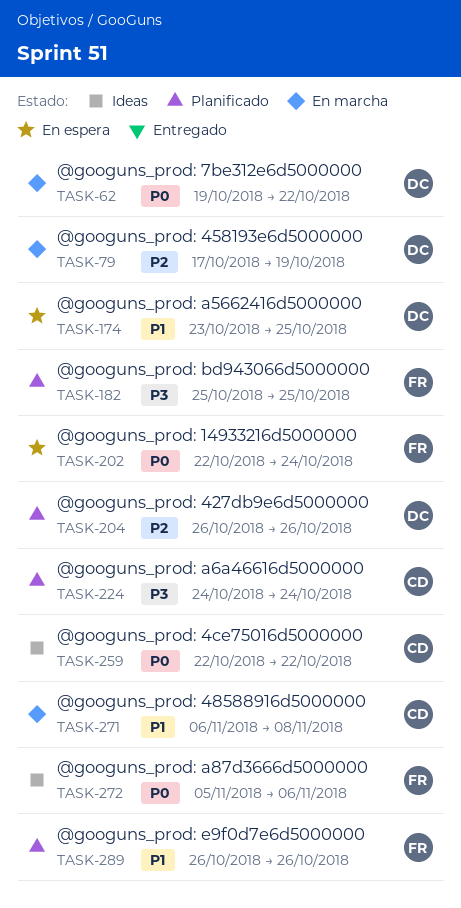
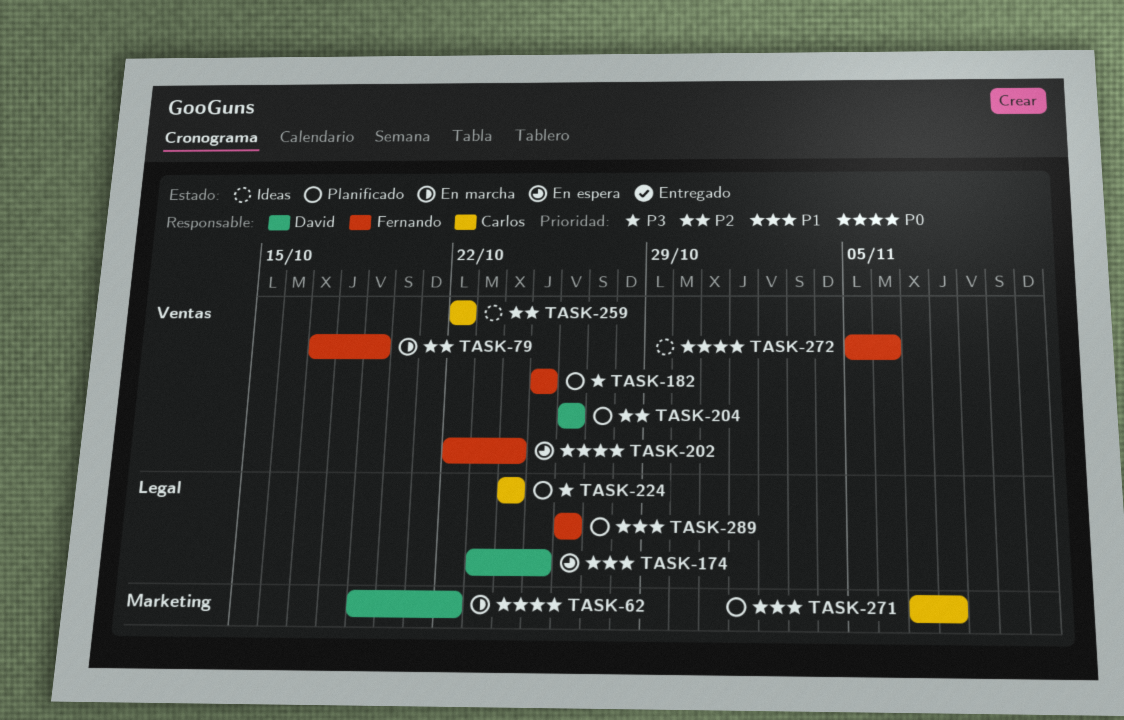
TASK-79, owner: David -> Fernando
TASK-259, priority: P0 -> P2
TASK-271, status: En marcha -> Planificado
TASK-271, start: Nov 6 -> Nov 7

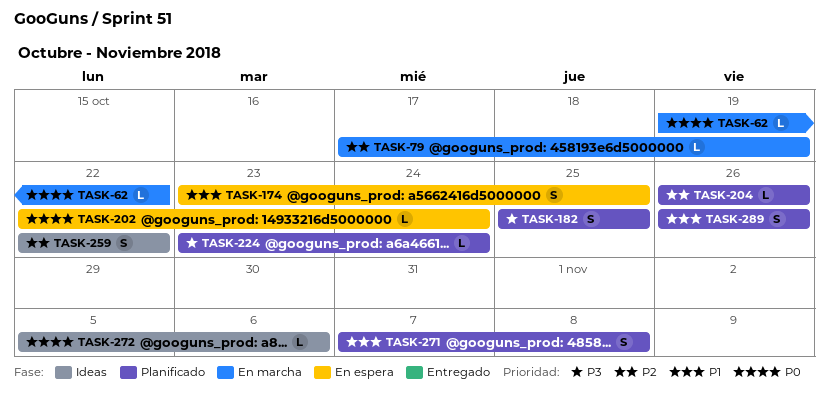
TASK-224, start: Oct 24 -> Oct 23

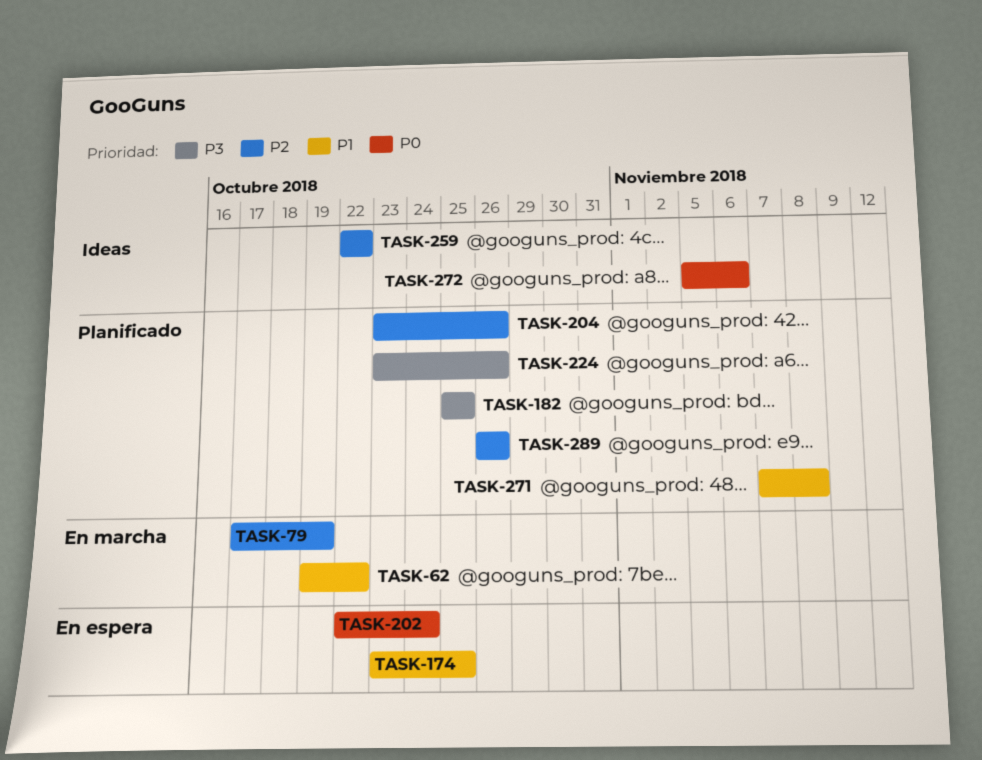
TASK-62, priority: P0 -> P1
TASK-204, start: Oct 26 -> Oct 23
TASK-224, due: Oct 24 -> Oct 26
TASK-289, priority: P1 -> P2

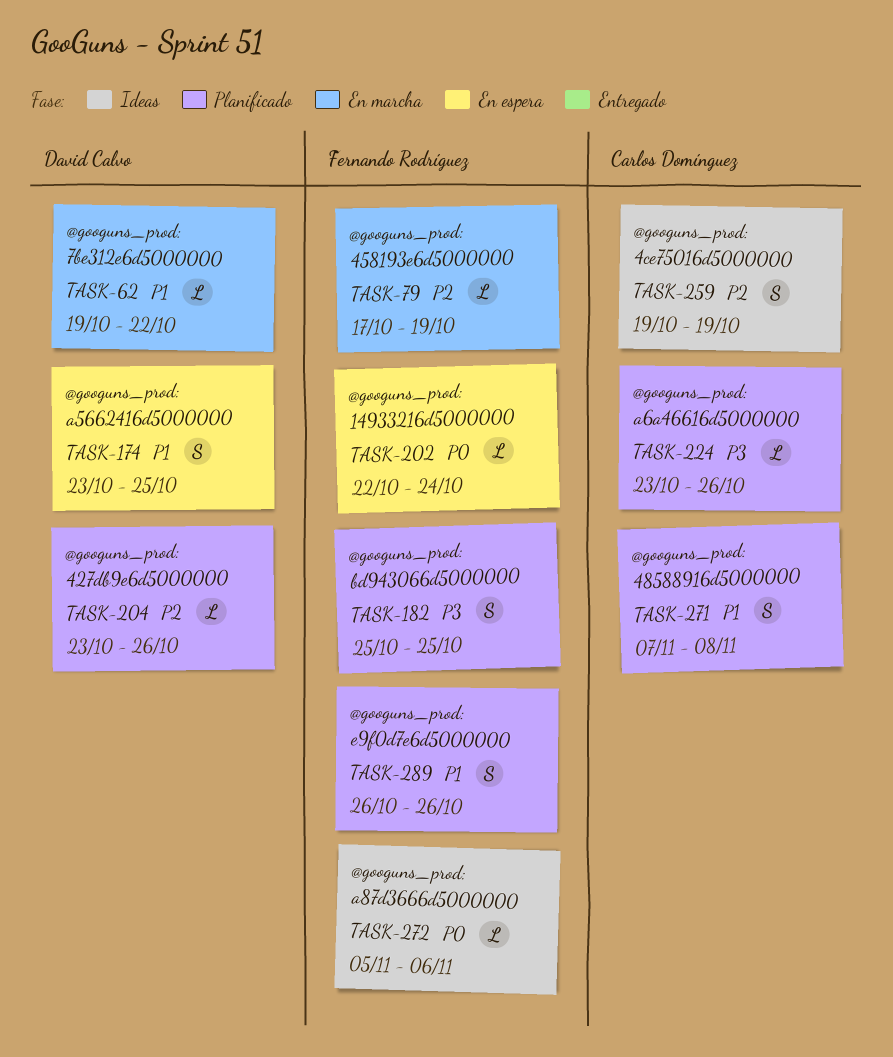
TASK-259, start: Oct 22 -> Oct 19
TASK-259, due: Oct 22 -> Oct 19
TASK-289, priority: P2 -> P1

